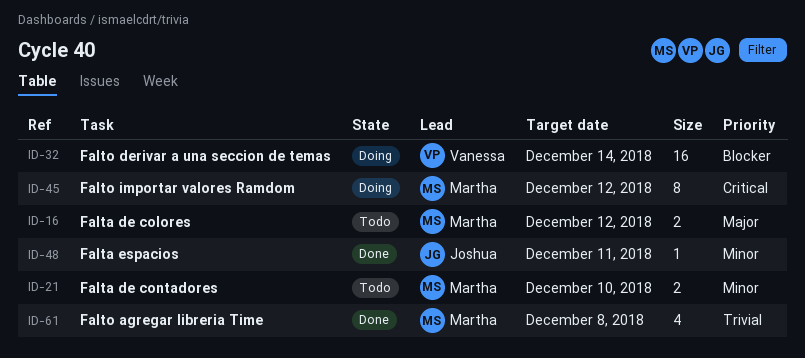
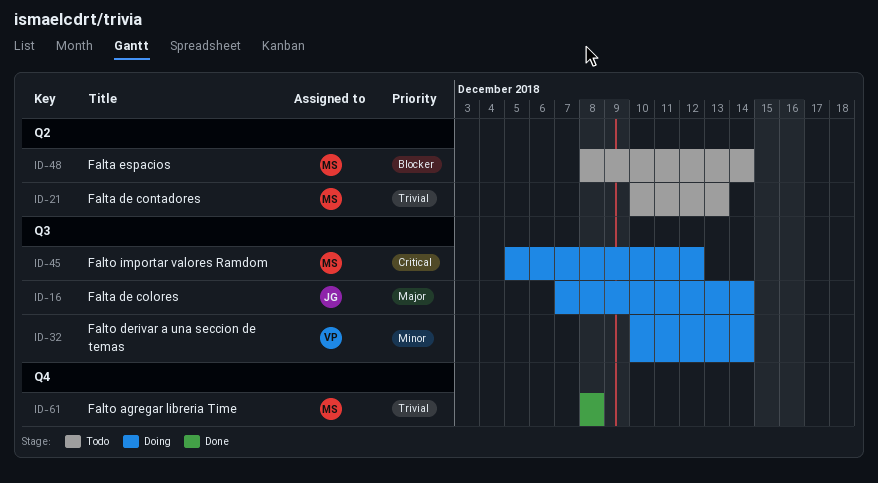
ID-16, status: Todo -> Doing
ID-16, owner: Martha -> Joshua
ID-16, due: Dec 12 -> Dec 14
ID-21, priority: Minor -> Trivial
ID-21, due: Dec 10 -> Dec 13
ID-32, priority: Blocker -> Minor
ID-48, status: Done -> Todo
ID-48, owner: Joshua -> Martha
ID-48, priority: Minor -> Blocker
ID-48, due: Dec 11 -> Dec 14

